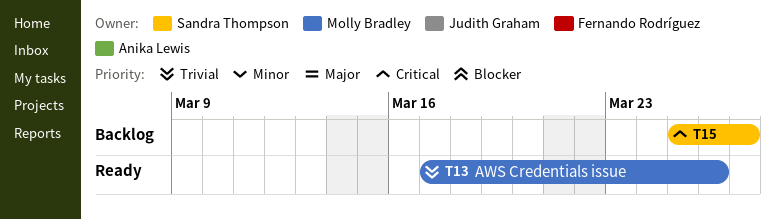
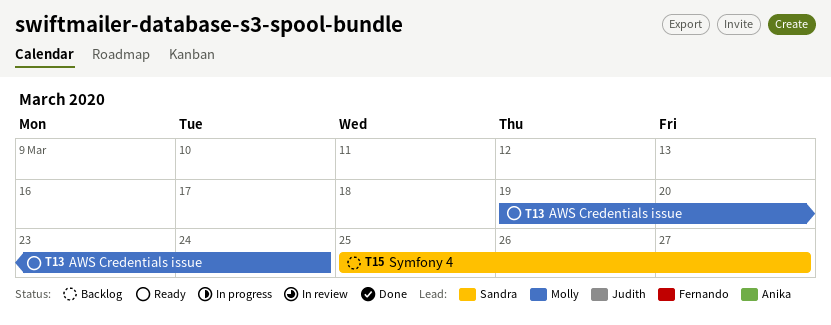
T13, start: Mar 17 -> Mar 19
T13, due: Mar 26 -> Mar 24

